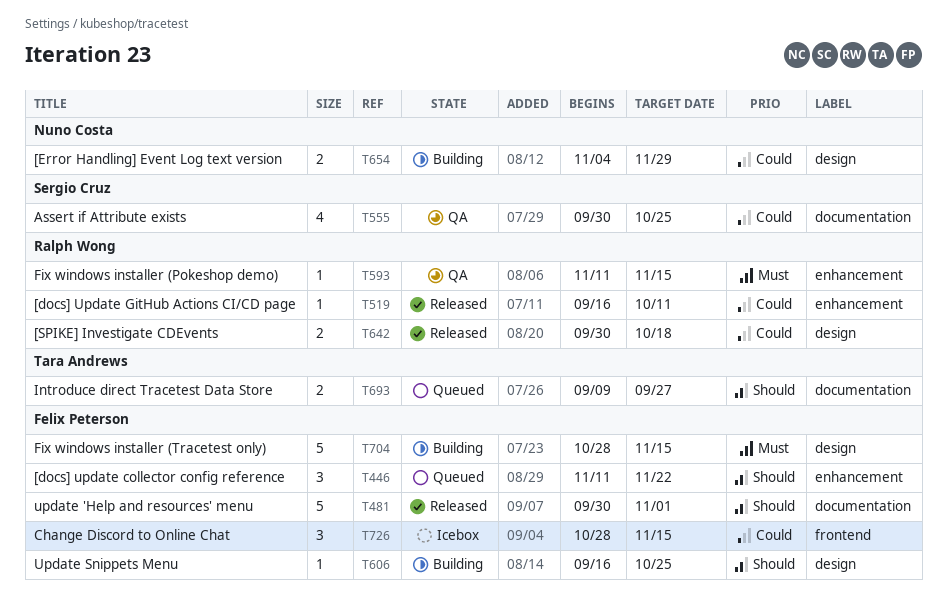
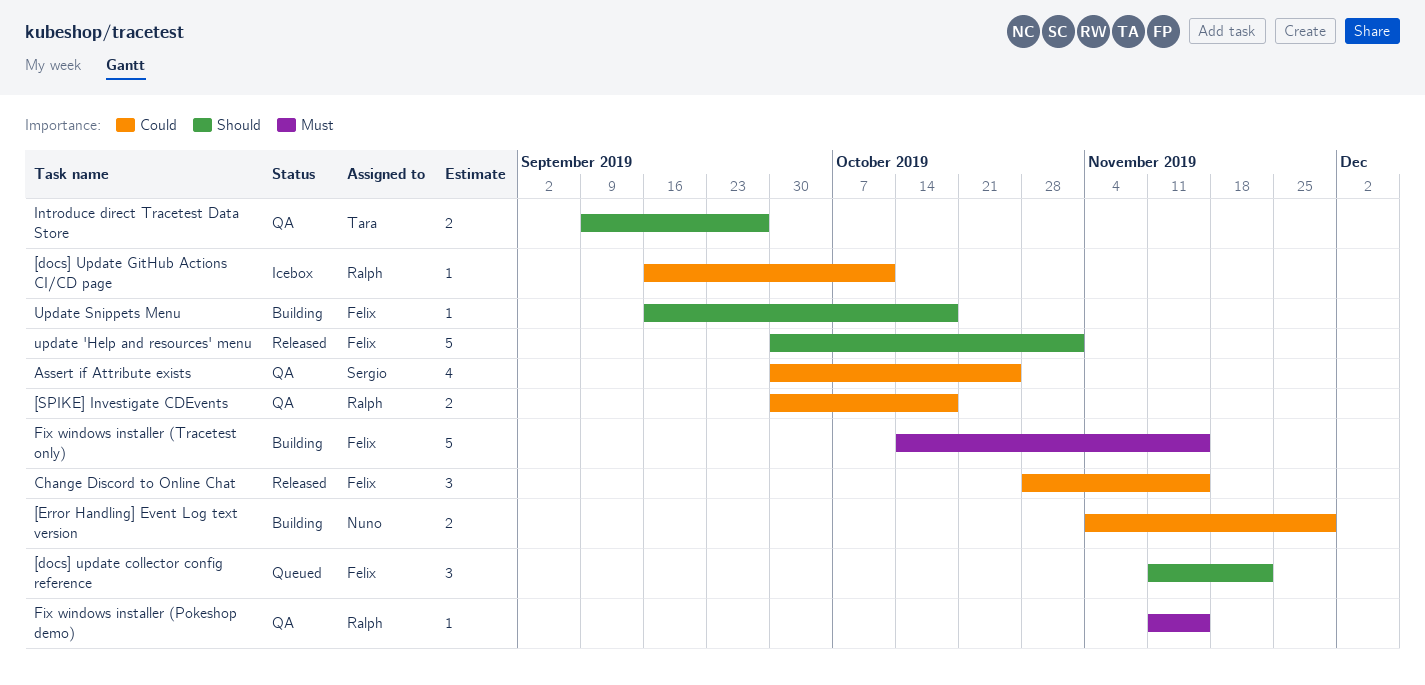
[docs] Update GitHub Actions CI/CD page, status: Released -> Icebox
[SPIKE] Investigate CDEvents, status: Released -> QA
Change Discord to Online Chat, status: Icebox -> Released
Fix windows installer (Tracetest only), start: Oct 28 -> Oct 14
Introduce direct Tracetest Data Store, status: Queued -> QA
Update Snippets Menu, due: Oct 25 -> Oct 18

